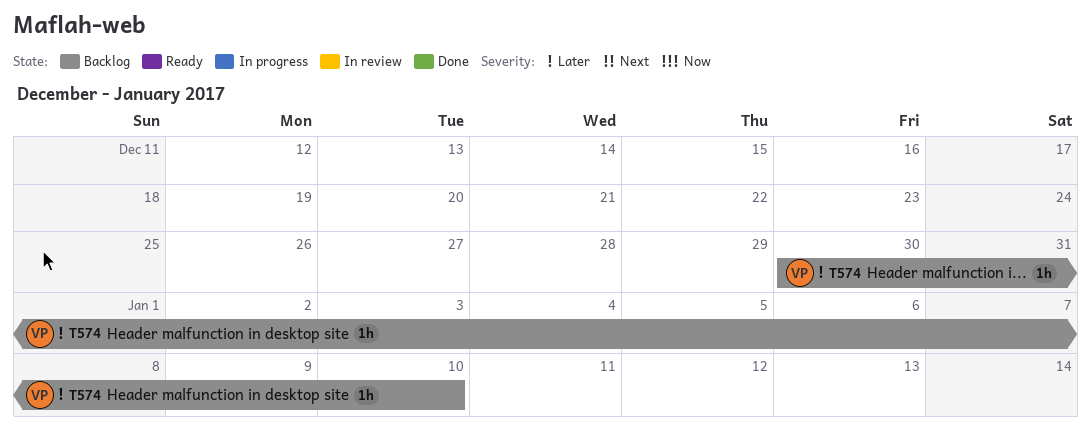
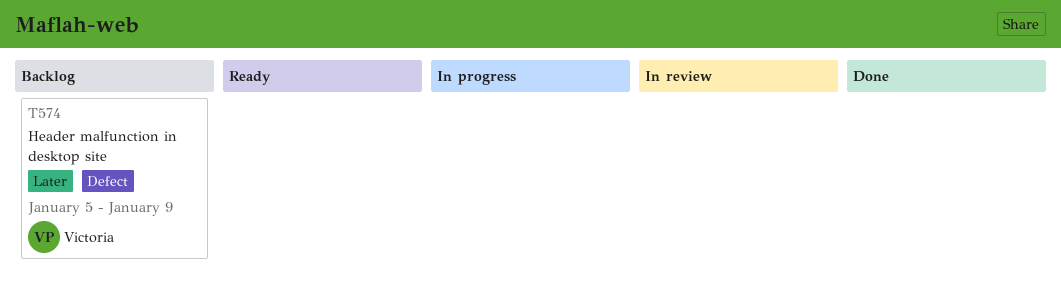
T574, start: Dec 30 -> Jan 5
T574, due: Jan 10 -> Jan 9

